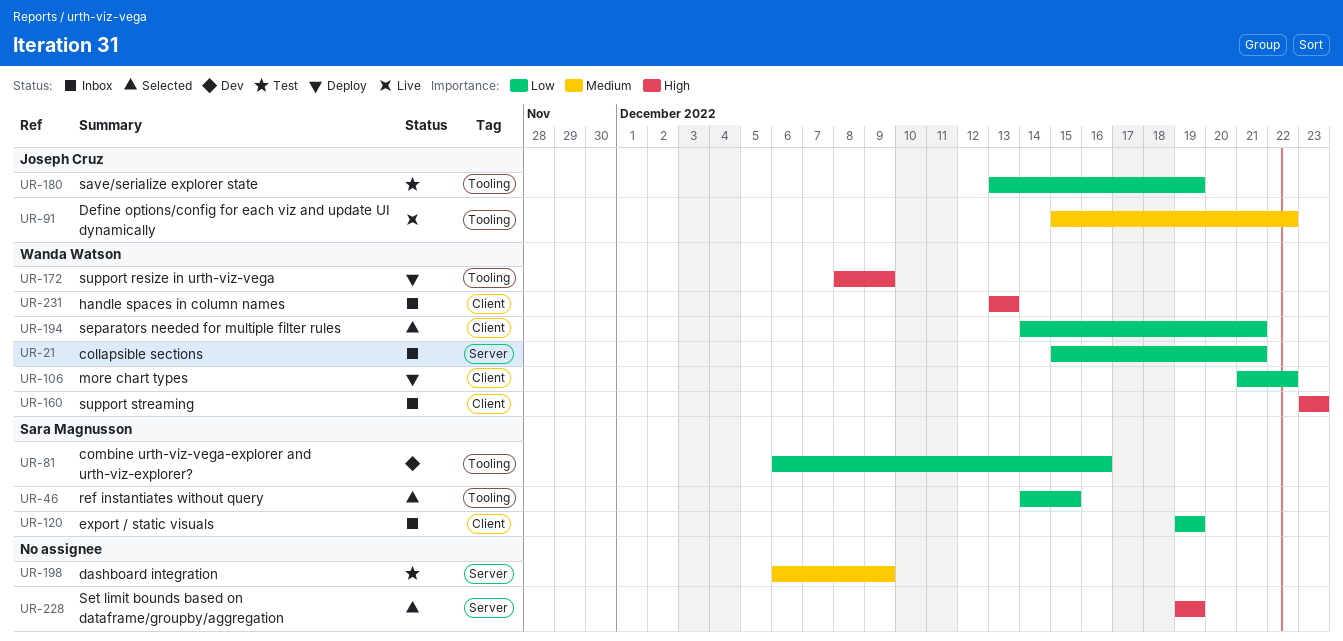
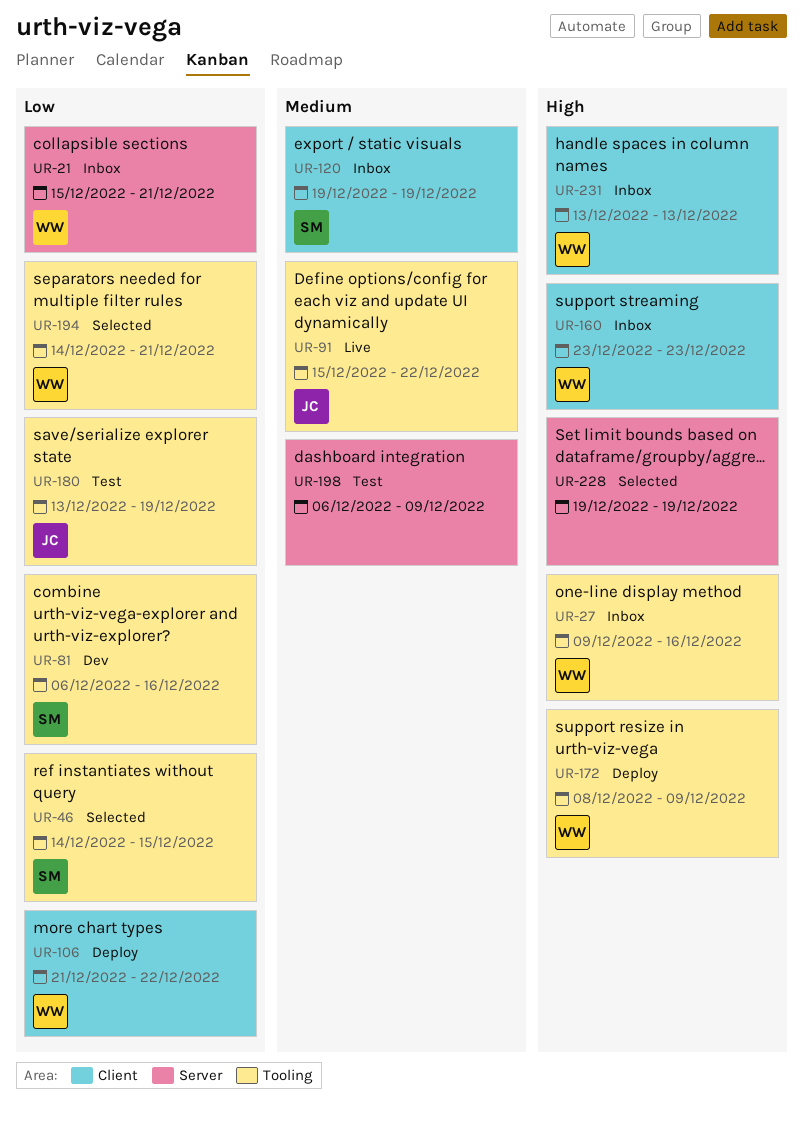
UR-27: none -> present
UR-120, priority: Low -> Medium
UR-194, label: Client -> Tooling

